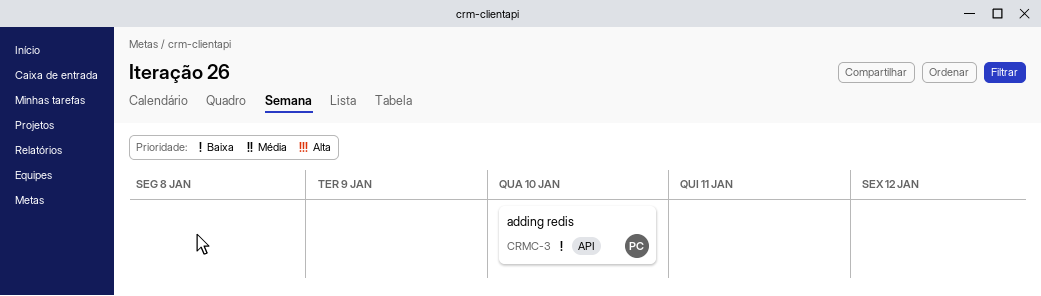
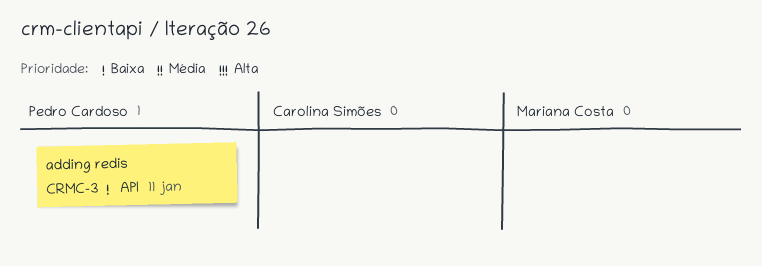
CRMC-3, due: Jan 10 -> Jan 11

